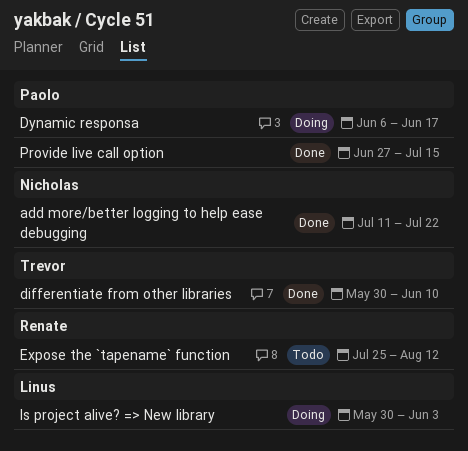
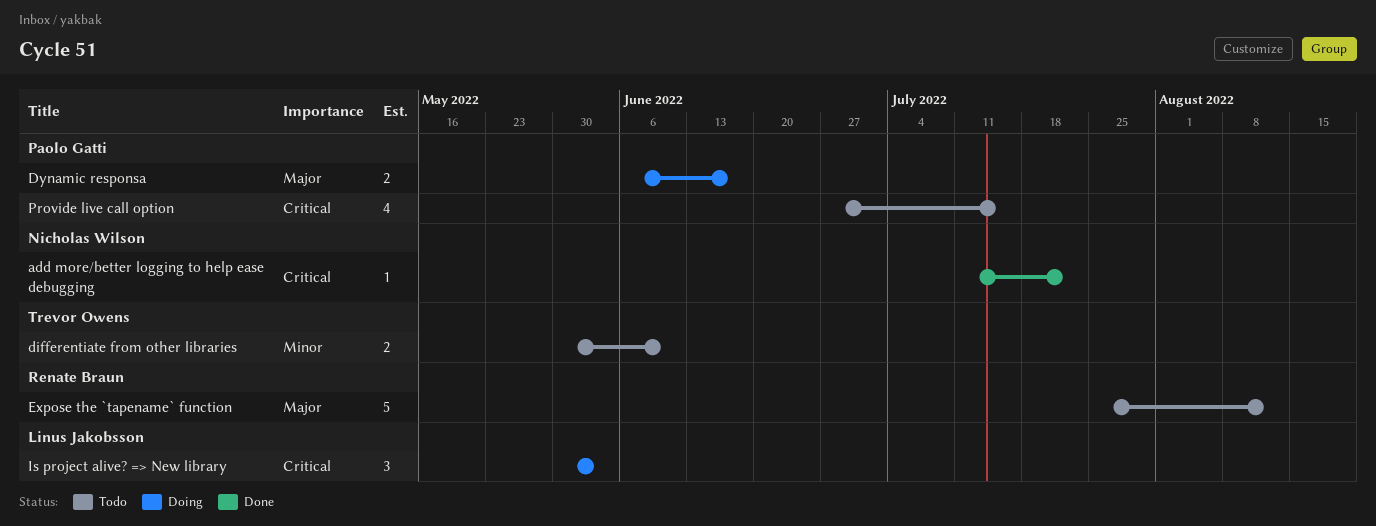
differentiate from other libraries, status: Done -> Todo
Provide live call option, status: Done -> Todo

